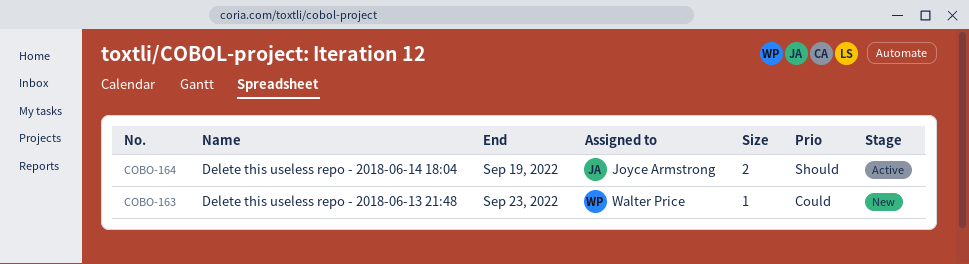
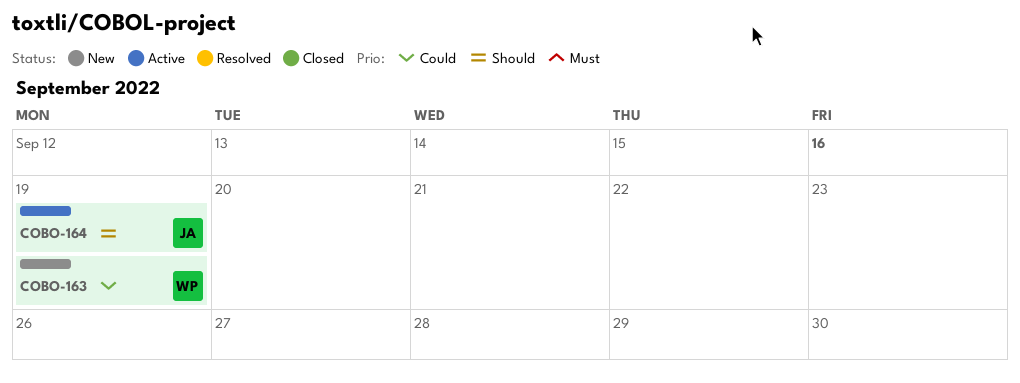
COBO-163, due: Sep 23 -> Sep 19

